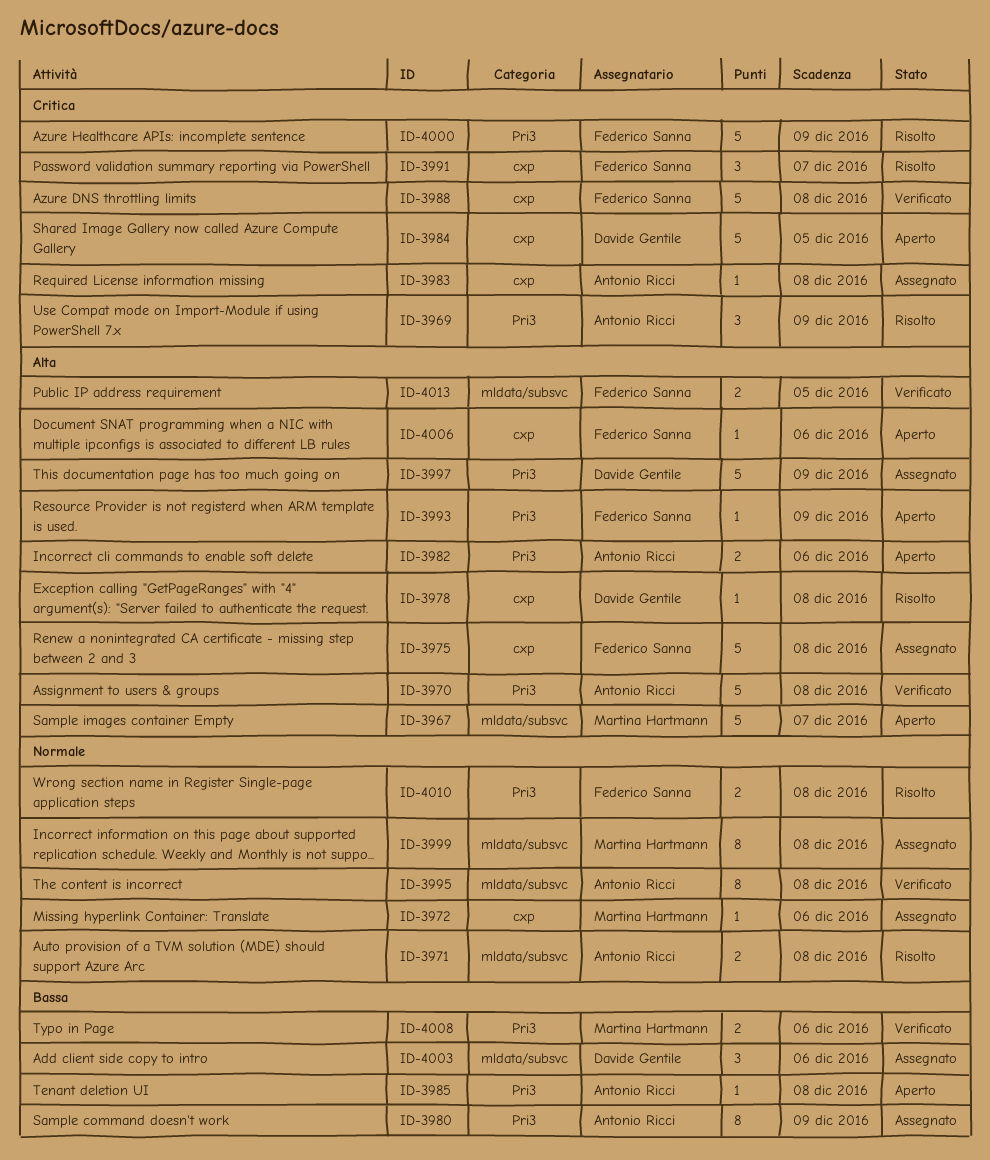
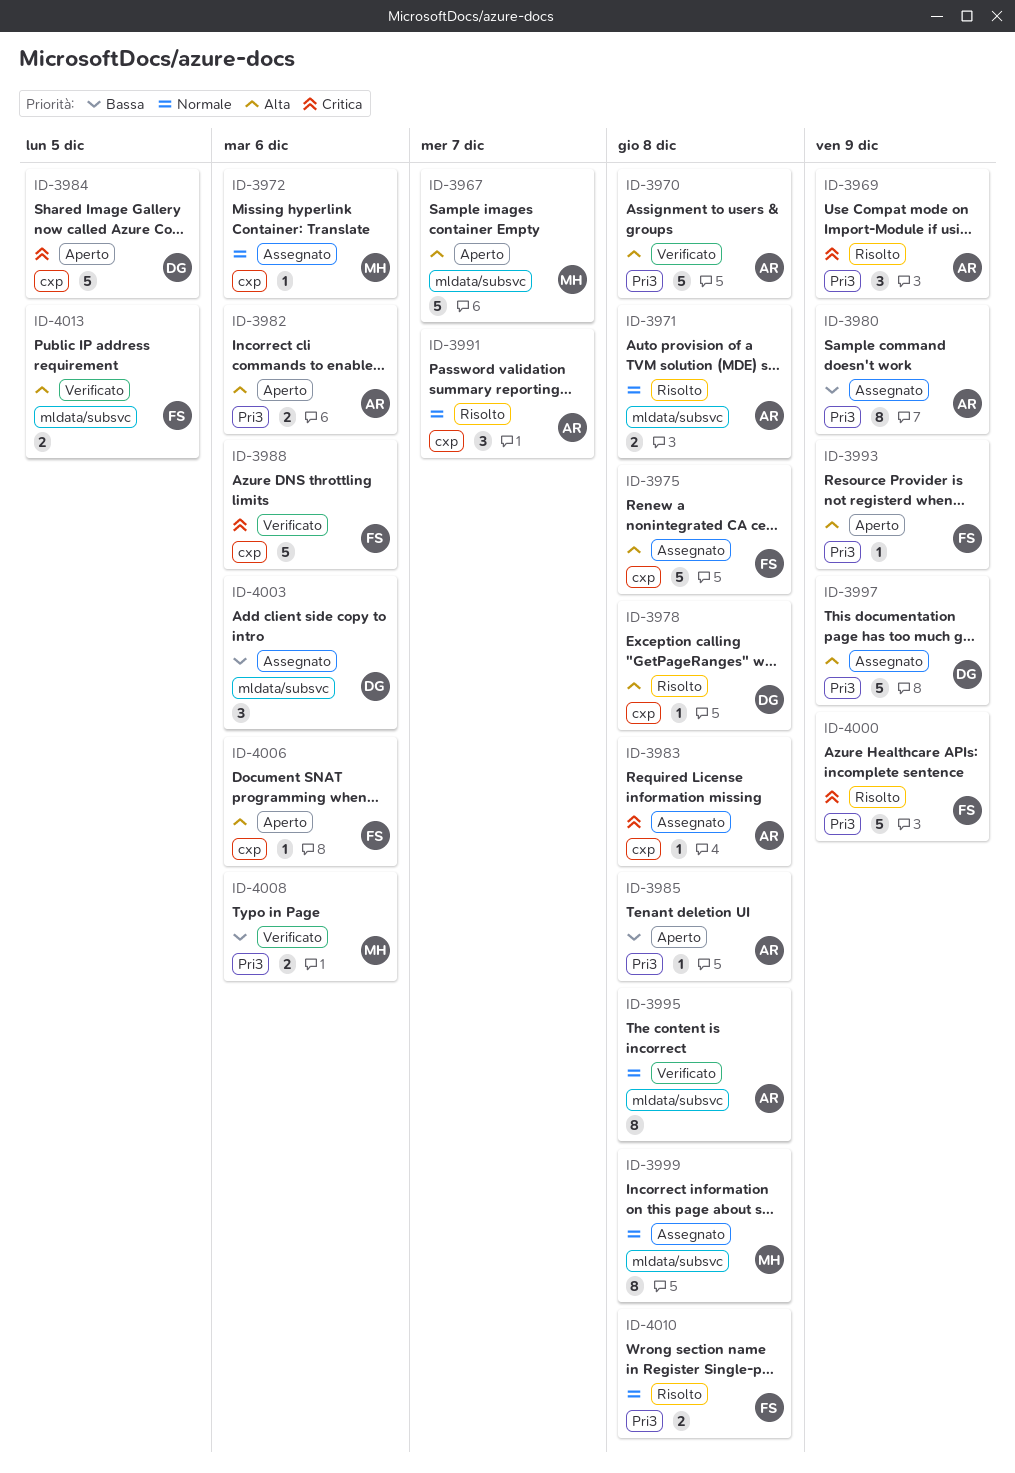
ID-3988, due: Dec 8 -> Dec 6
ID-3991, owner: Federico Sanna -> Antonio Ricci
ID-3991, priority: Critica -> Normale

